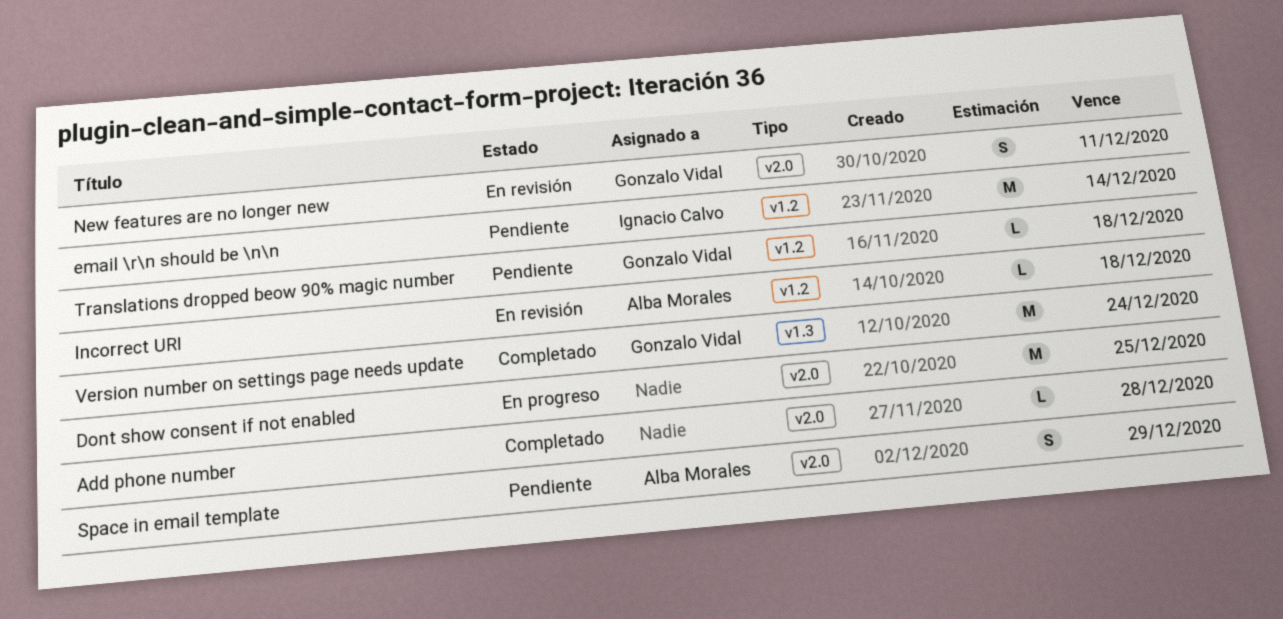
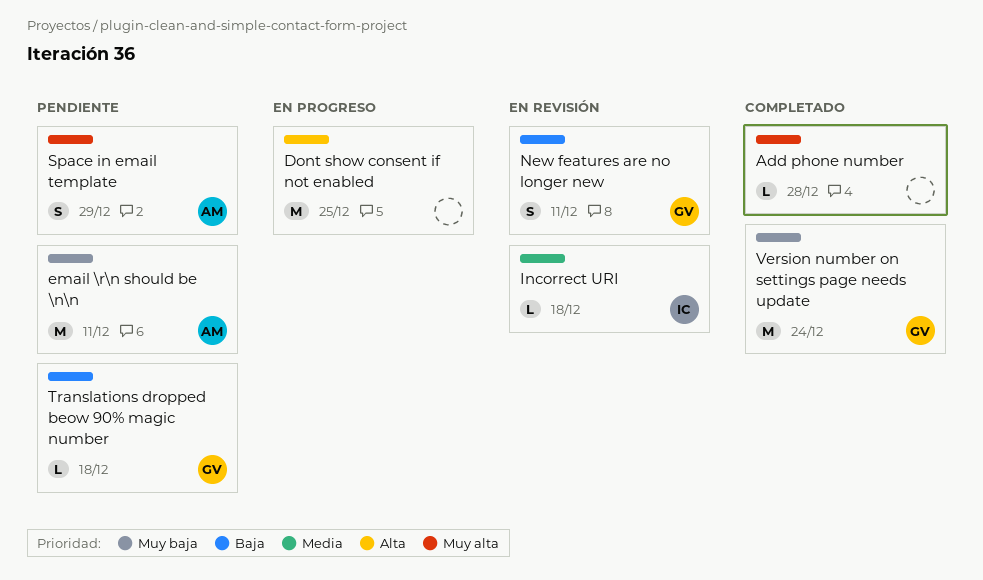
email \r\n should be \n\n, owner: Ignacio Calvo -> Alba Morales
email \r\n should be \n\n, due: Dec 14 -> Dec 11
Incorrect URI, owner: Alba Morales -> Ignacio Calvo

